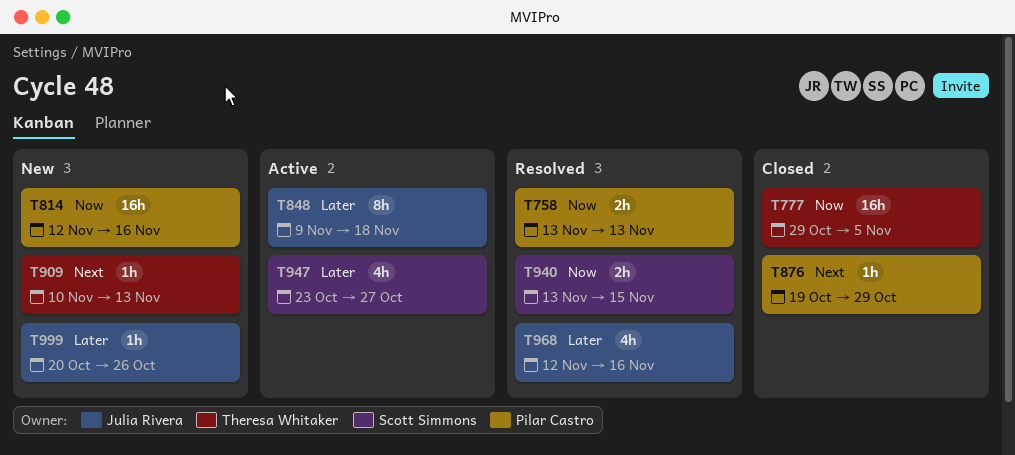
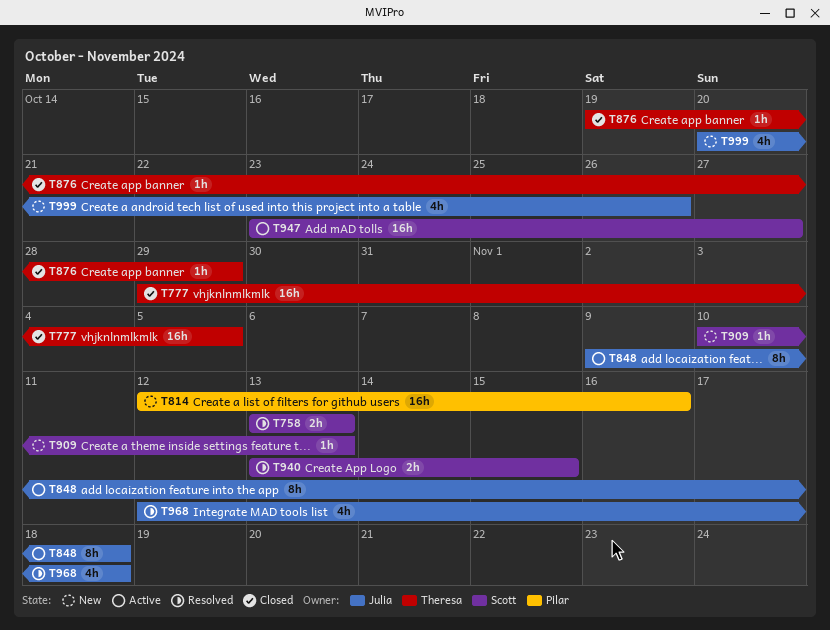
T758, owner: Pilar Castro -> Scott Simmons
T876, owner: Pilar Castro -> Theresa Whitaker
T909, owner: Theresa Whitaker -> Scott Simmons
T947, estimate: 4h -> 16h
T968, due: Nov 16 -> Nov 18
T999, estimate: 1h -> 4h

